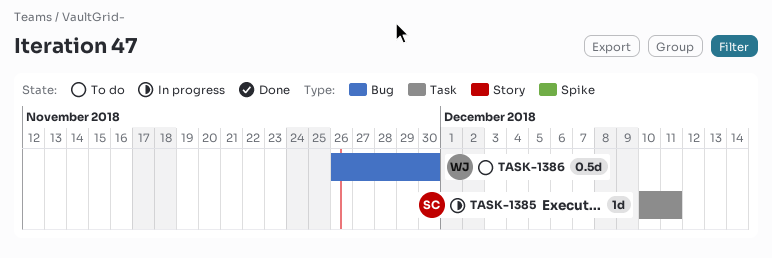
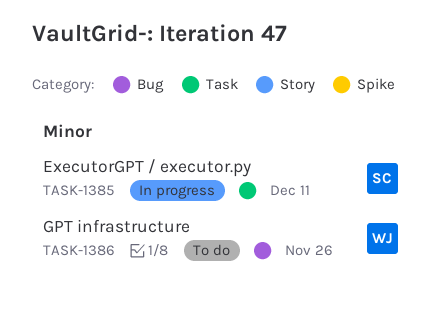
TASK-1386, due: Nov 30 -> Nov 26

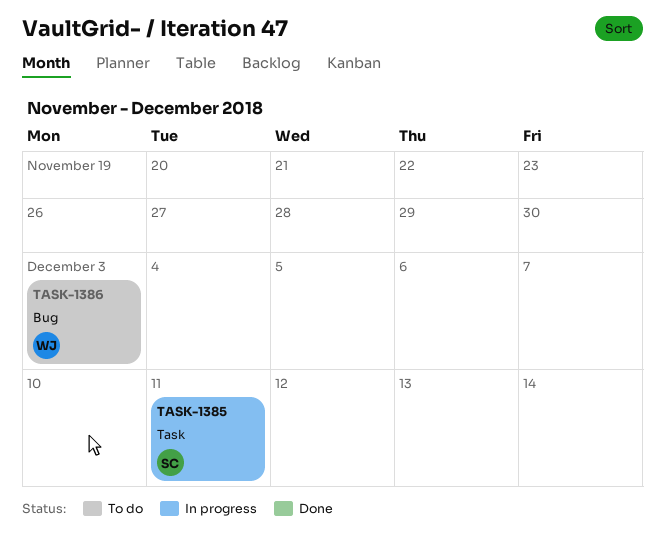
TASK-1386, due: Nov 26 -> Dec 3

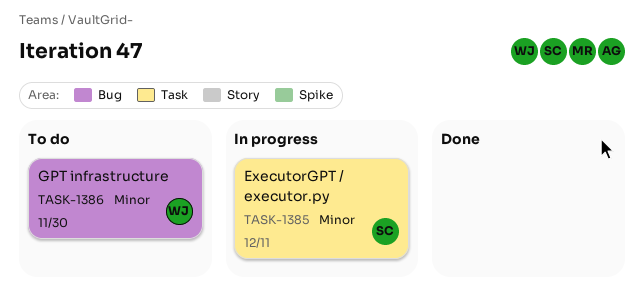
TASK-1386, due: Dec 3 -> Nov 30

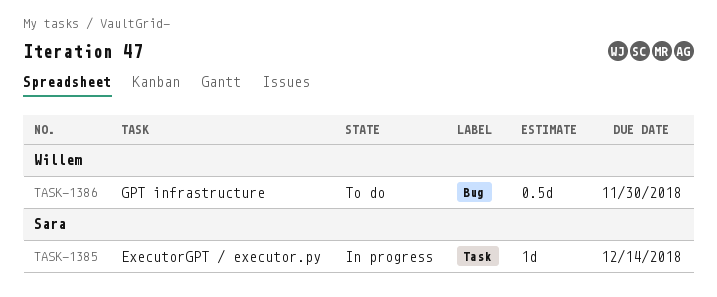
TASK-1385, due: Dec 11 -> Dec 14

